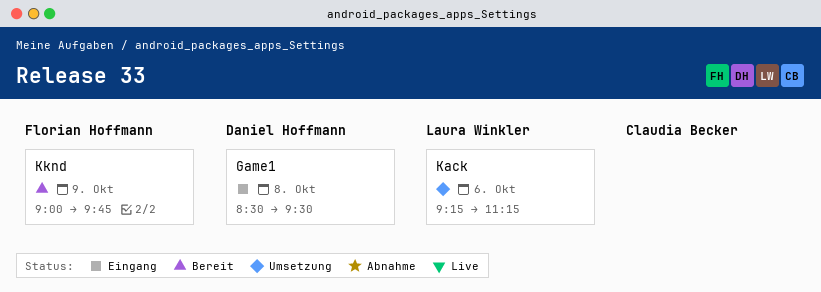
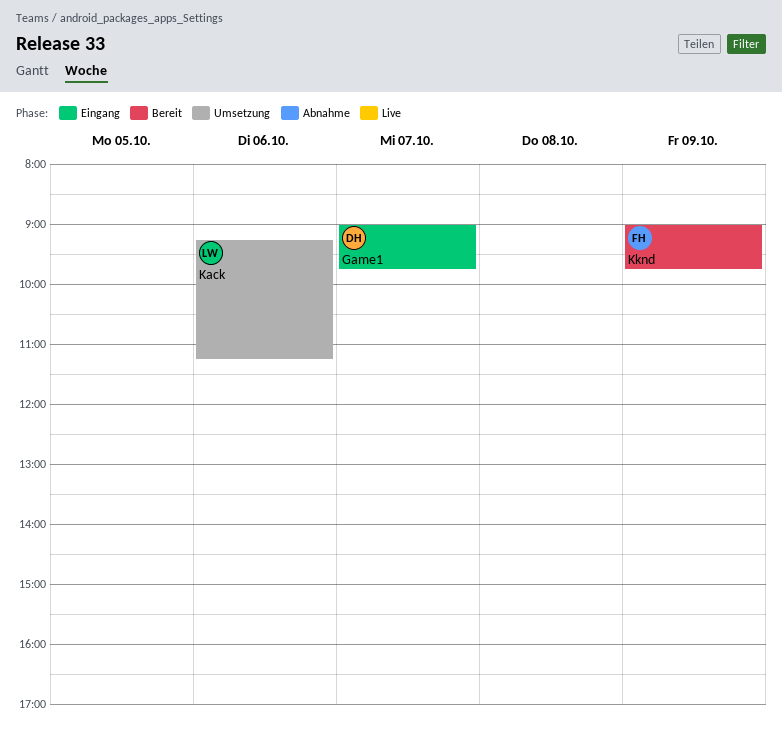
Game1, day: Oct 8 -> Oct 7
Game1, begins: 08:30 -> 09:00
Game1, ends: 09:30 -> 09:45

